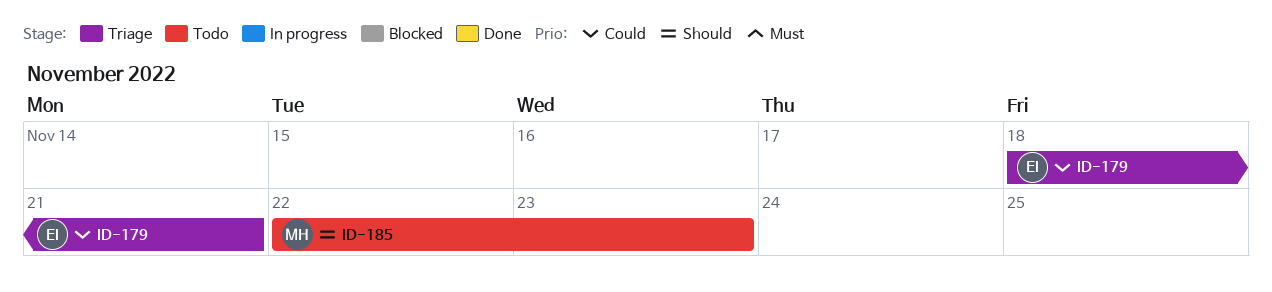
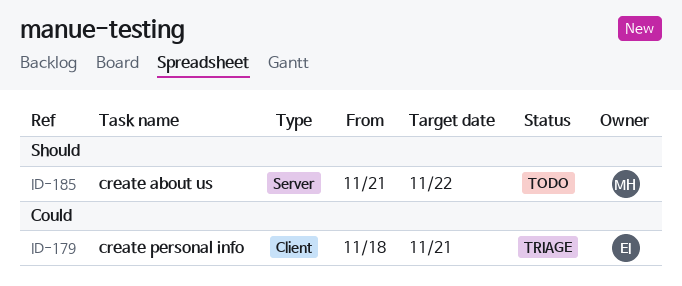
ID-185, start: Nov 22 -> Nov 21
ID-185, due: Nov 23 -> Nov 22

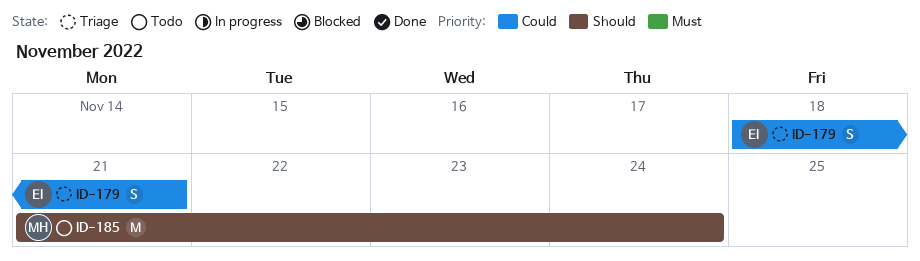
ID-185, due: Nov 22 -> Nov 24

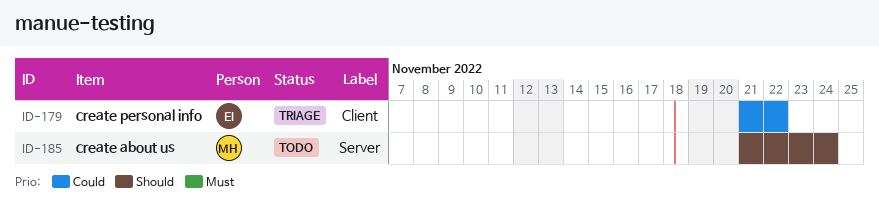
ID-179, start: Nov 18 -> Nov 21
ID-179, due: Nov 21 -> Nov 22

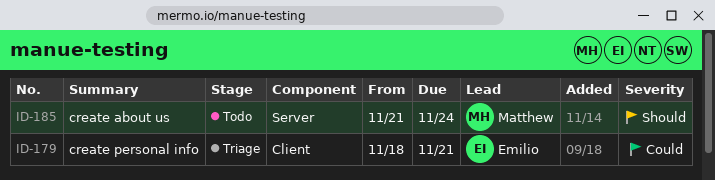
ID-179, start: Nov 21 -> Nov 18
ID-179, due: Nov 22 -> Nov 21

